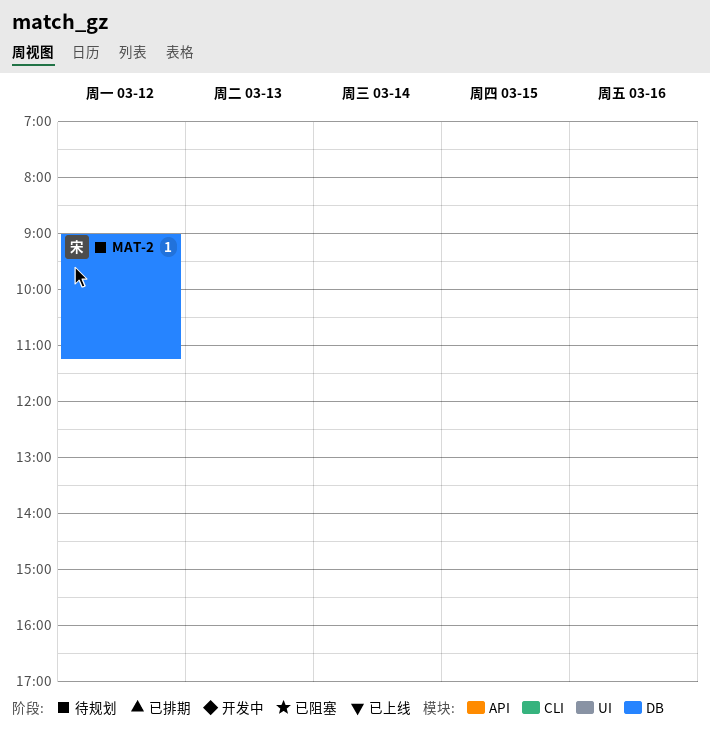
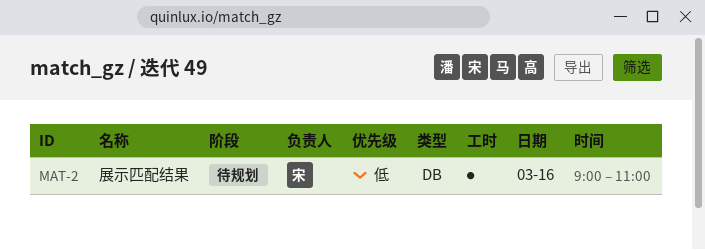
MAT-2, day: Mar 12 -> Mar 16
MAT-2, ends: 11:15 -> 11:00

